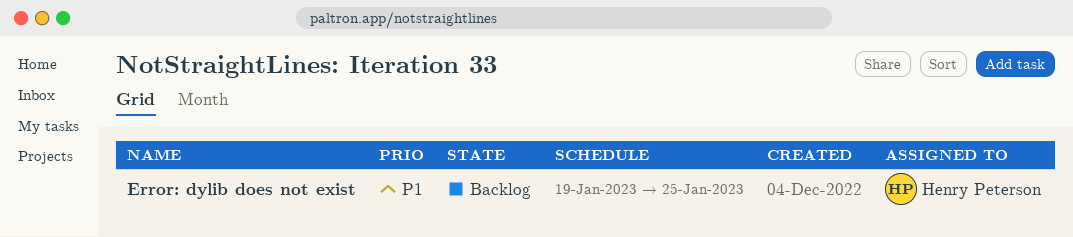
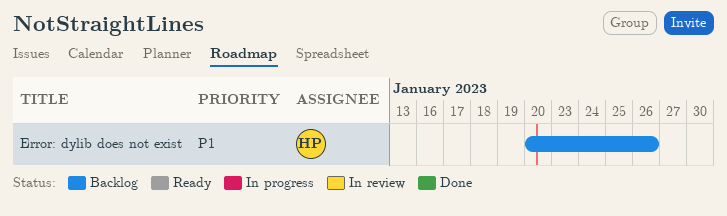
Error: dylib does not exist, start: Jan 19 -> Jan 20
Error: dylib does not exist, due: Jan 25 -> Jan 26

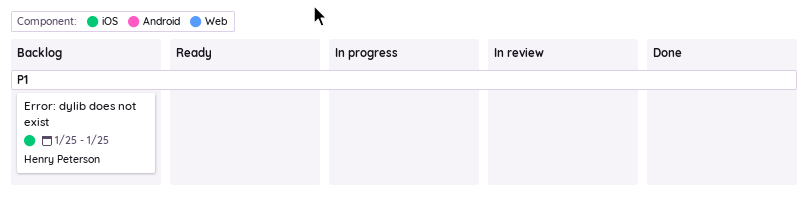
Error: dylib does not exist, start: Jan 20 -> Jan 25
Error: dylib does not exist, due: Jan 26 -> Jan 25

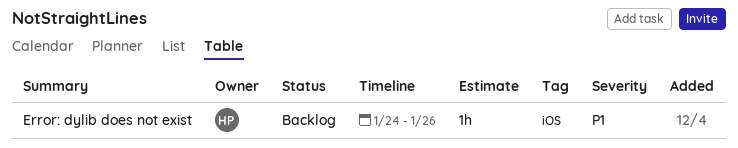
Error: dylib does not exist, start: Jan 25 -> Jan 24
Error: dylib does not exist, due: Jan 25 -> Jan 26

